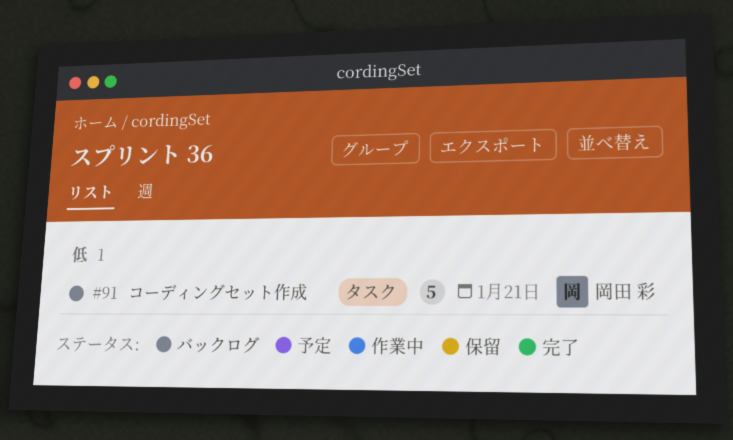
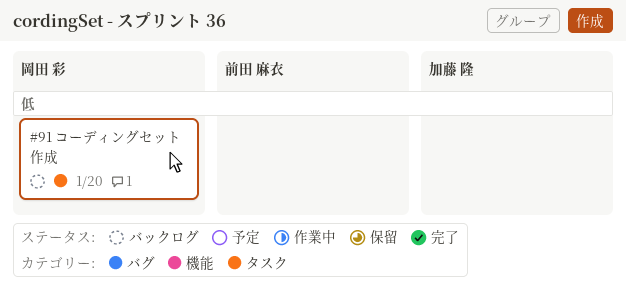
#91, due: Jan 21 -> Jan 20

